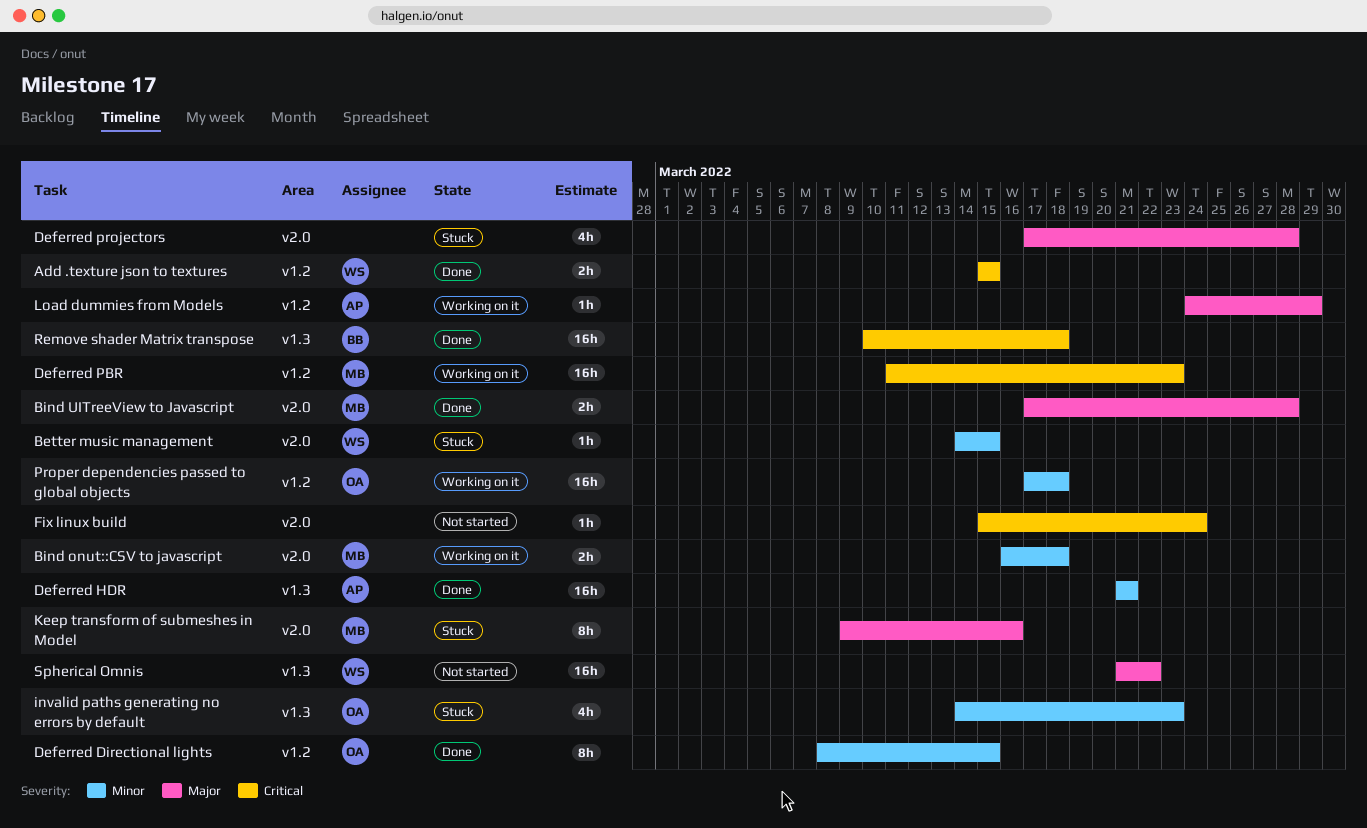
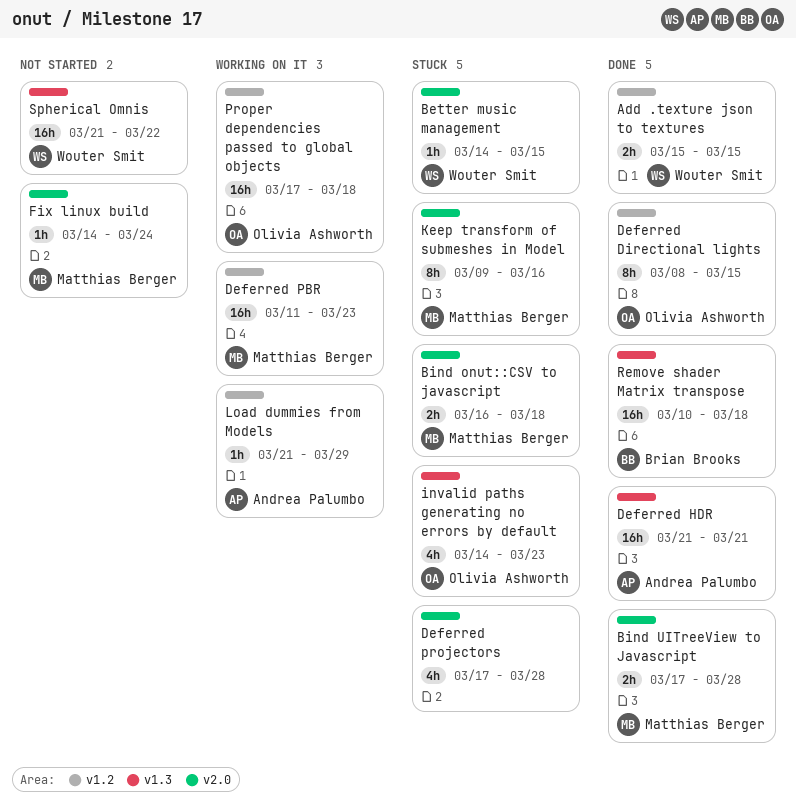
Bind onut::CSV to javascript, status: Working on it -> Stuck
Fix linux build, owner: none -> Matthias Berger
Fix linux build, start: Mar 15 -> Mar 14
Load dummies from Models, start: Mar 24 -> Mar 21

